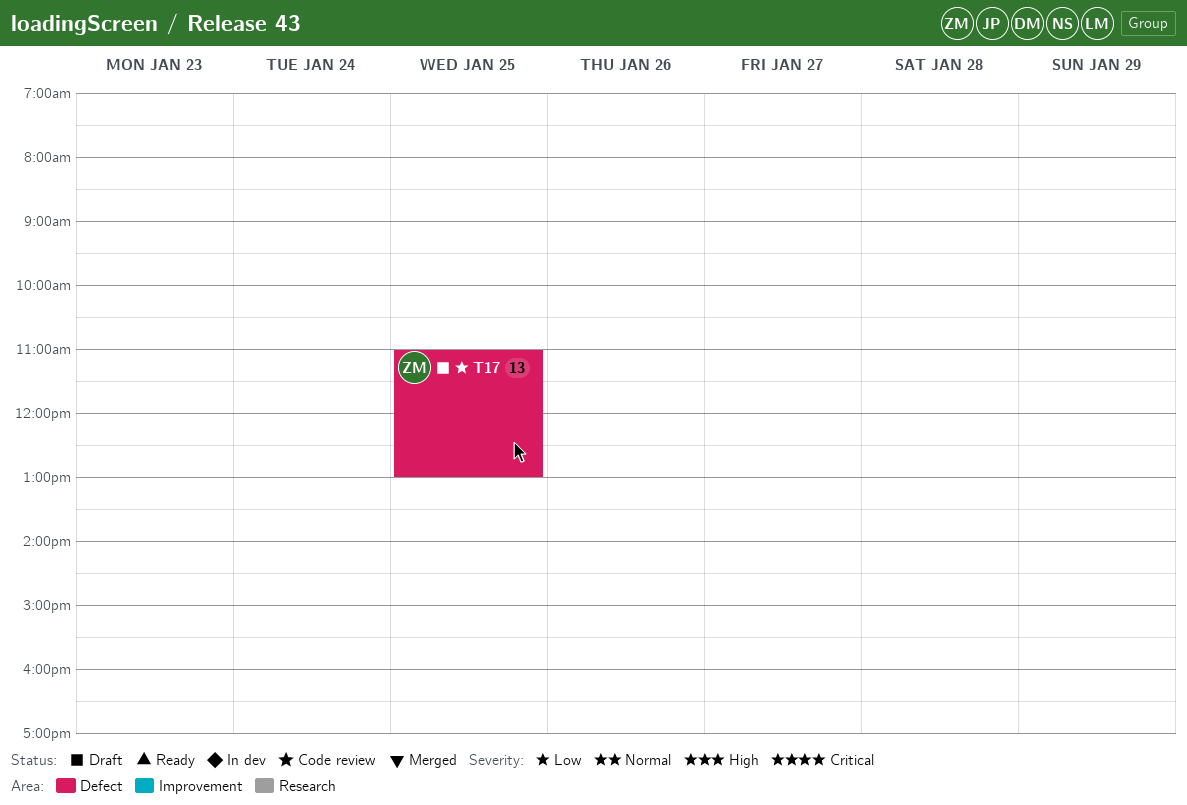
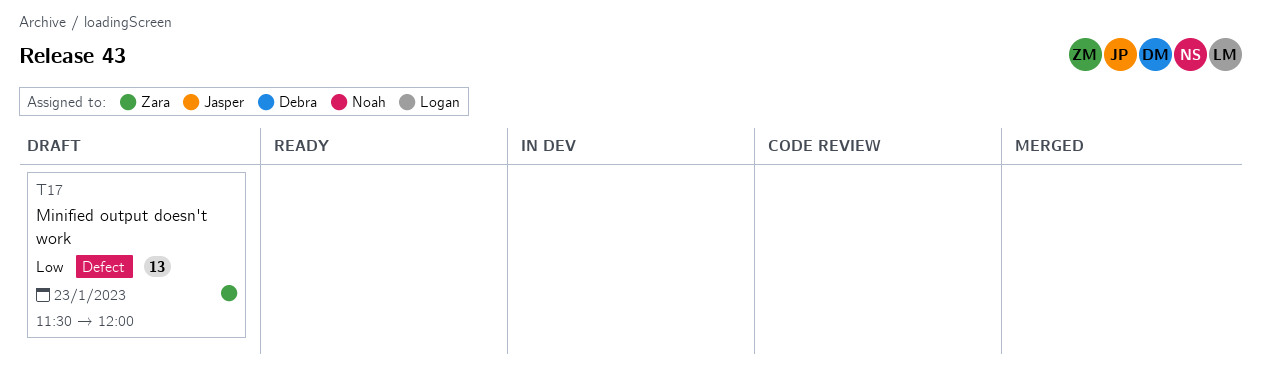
T17, day: Jan 25 -> Jan 23
T17, begins: 11:00 -> 11:30
T17, ends: 13:00 -> 12:00

